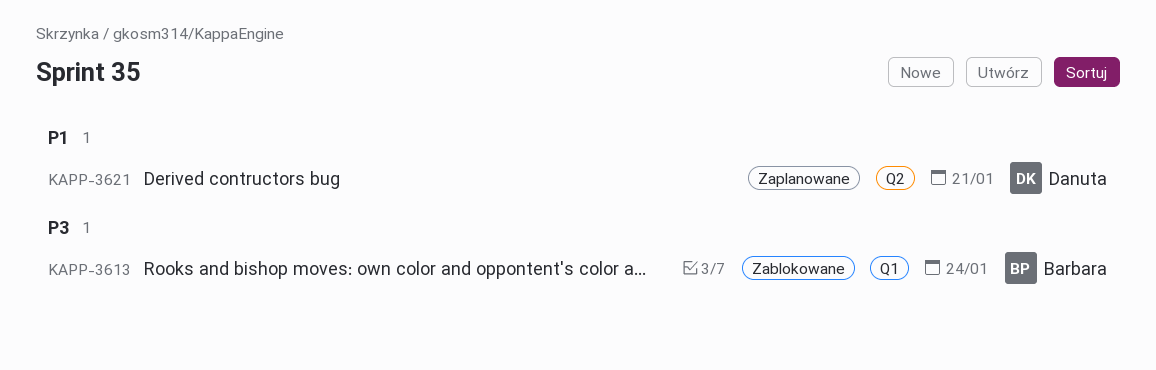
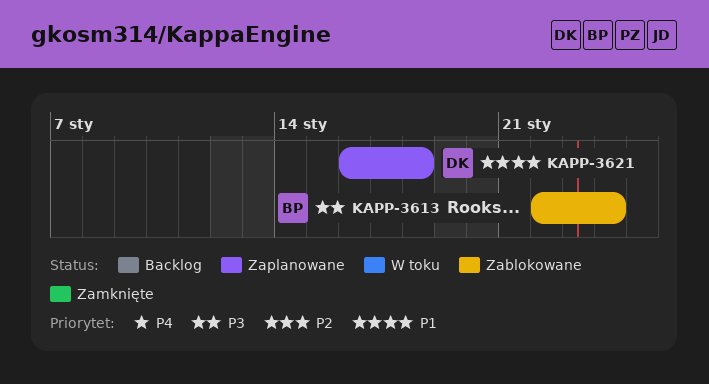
KAPP-3621, due: Jan 21 -> Jan 18

